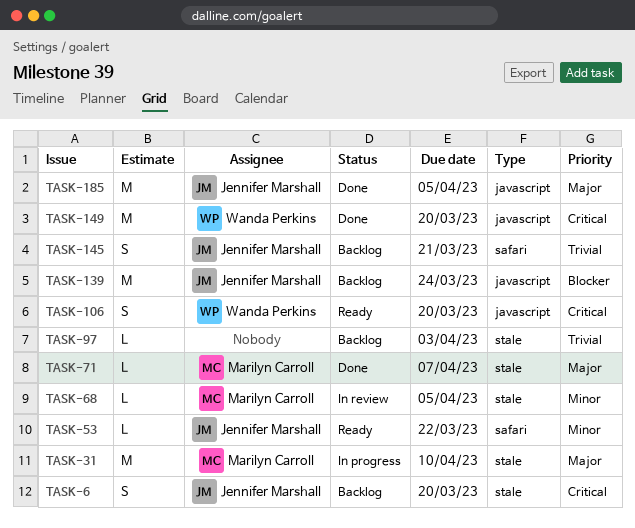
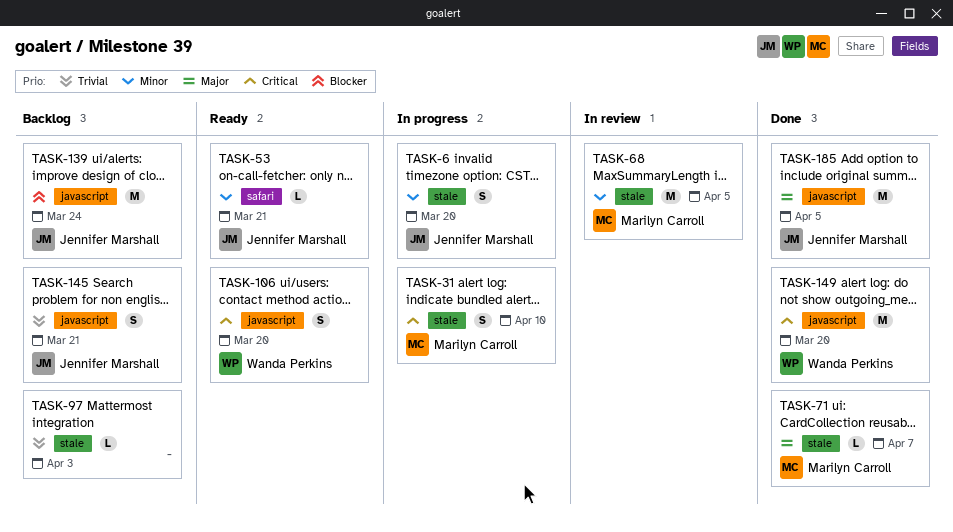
TASK-6, status: Backlog -> In progress
TASK-6, priority: Critical -> Minor
TASK-31, priority: Major -> Critical
TASK-31, estimate: M -> S
TASK-53, due: Mar 22 -> Mar 21
TASK-68, estimate: L -> M
TASK-145, label: safari -> javascript

